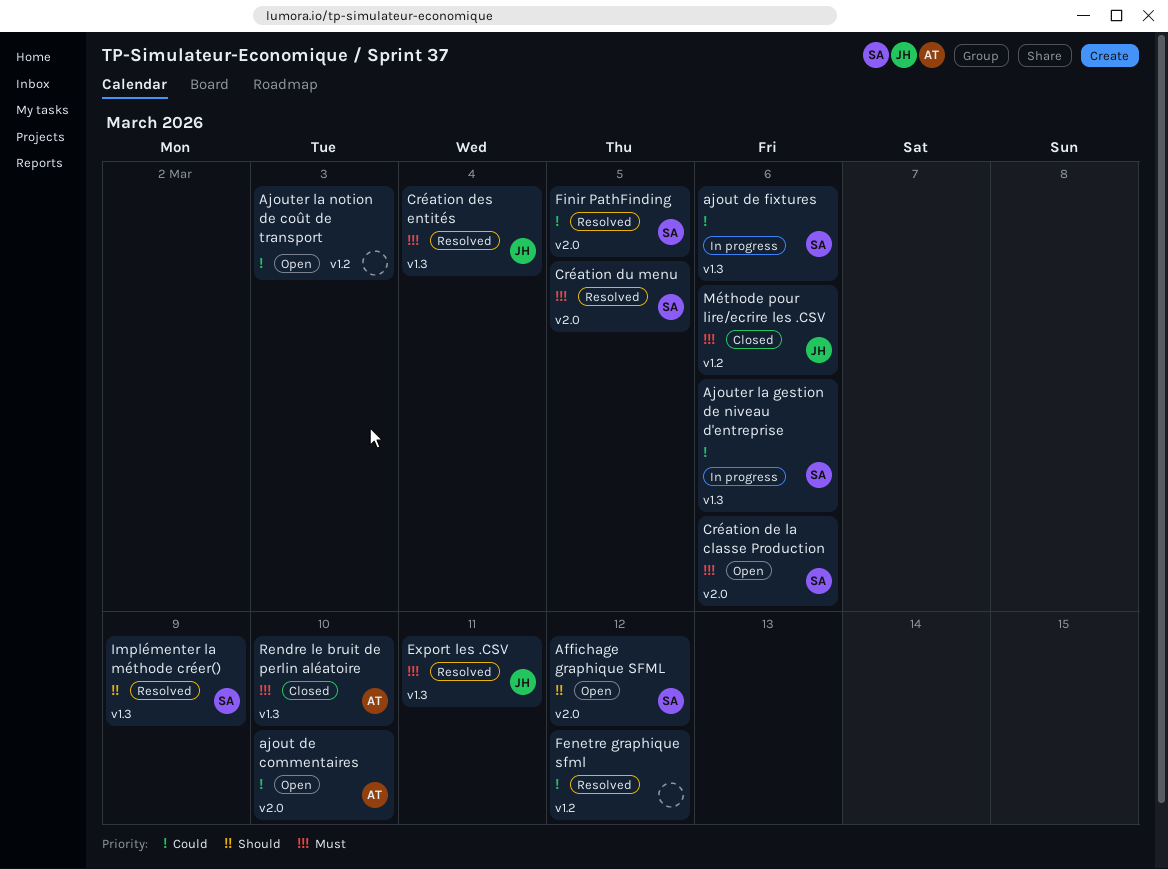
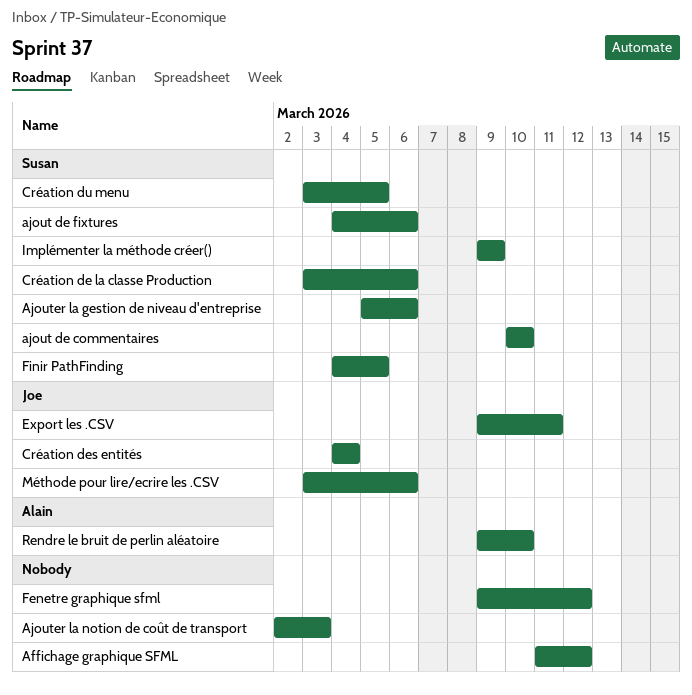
Affichage graphique SFML, owner: Susan -> none
ajout de commentaires, owner: Alain -> Susan

